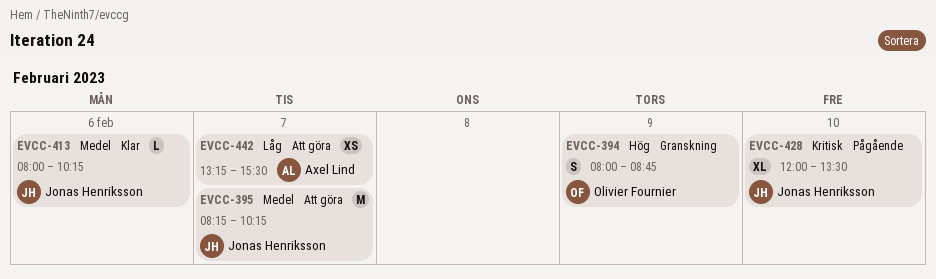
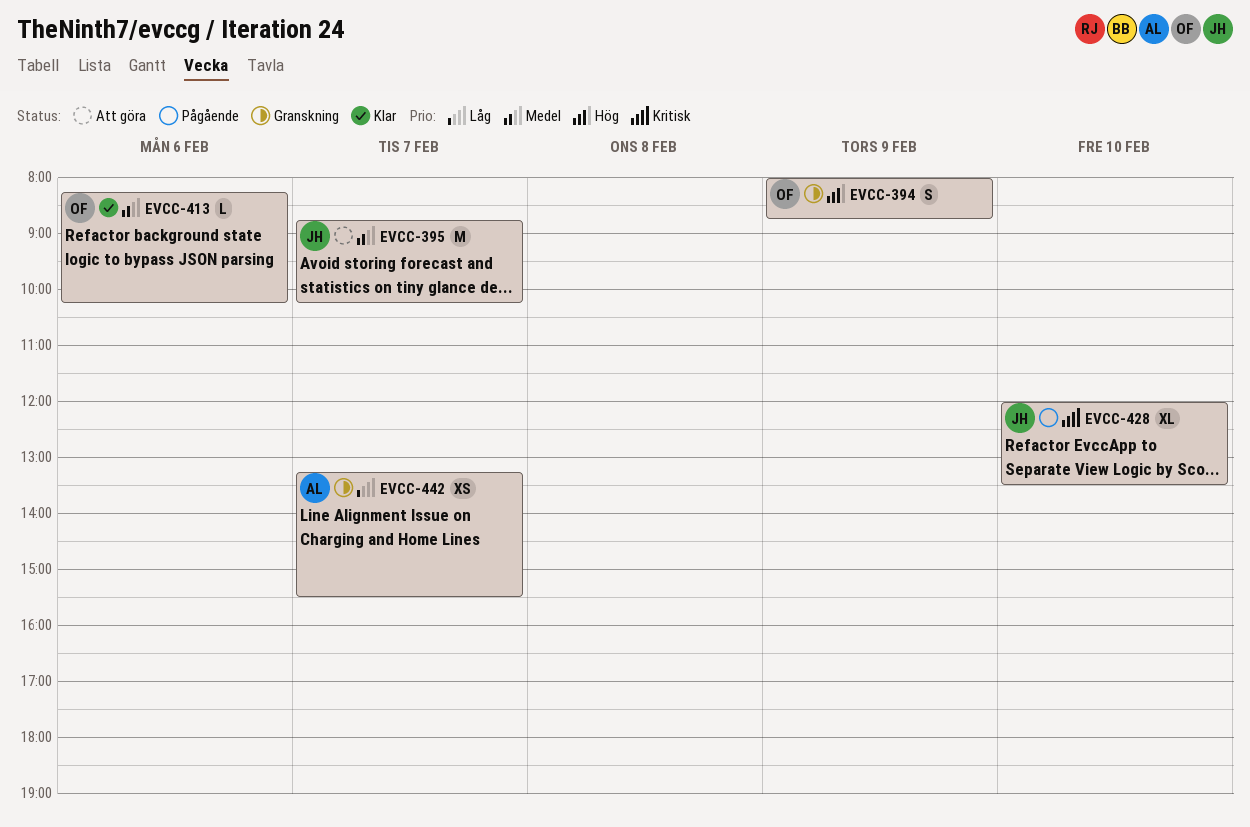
EVCC-395, begins: 08:15 -> 08:45
EVCC-413, owner: Jonas Henriksson -> Olivier Fournier
EVCC-413, begins: 08:00 -> 08:15
EVCC-442, status: Att göra -> Granskning

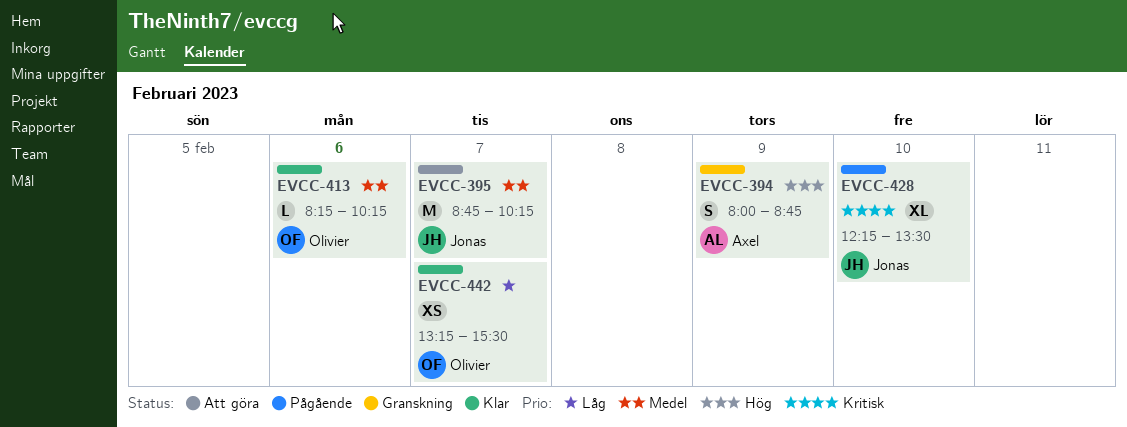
EVCC-394, owner: Olivier -> Axel
EVCC-428, begins: 12:00 -> 12:15
EVCC-442, status: Granskning -> Klar
EVCC-442, owner: Axel -> Olivier

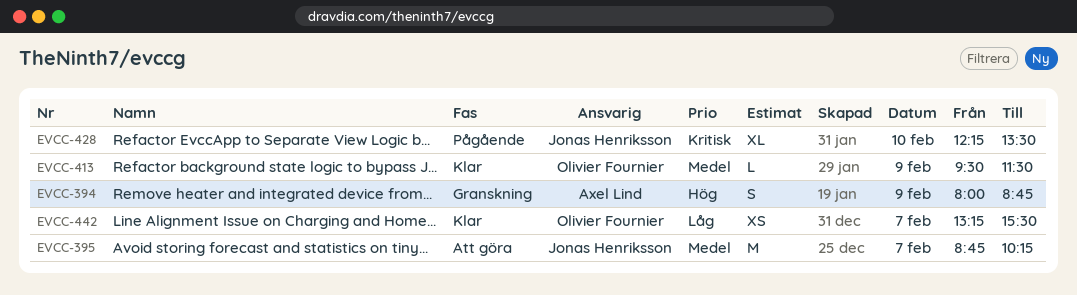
EVCC-413, day: Feb 6 -> Feb 9
EVCC-413, begins: 08:15 -> 09:30
EVCC-413, ends: 10:15 -> 11:30

